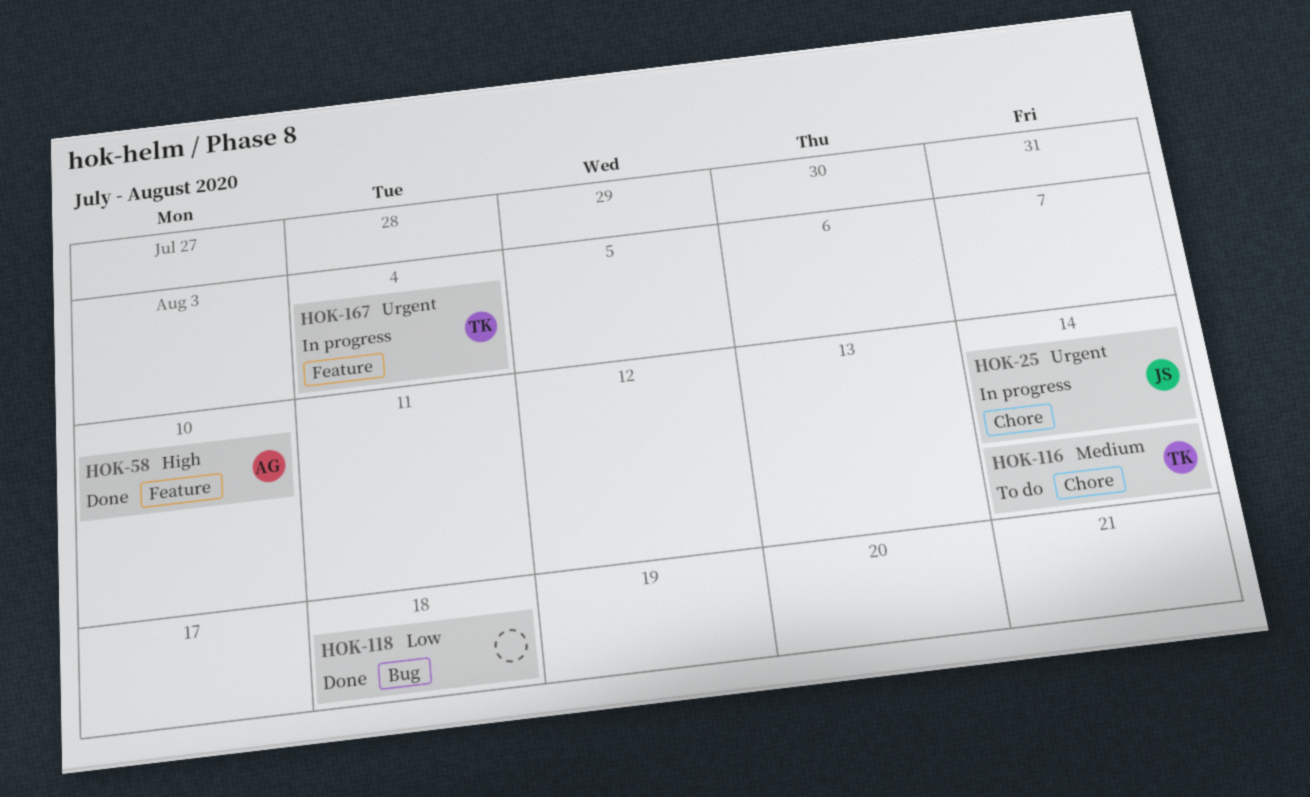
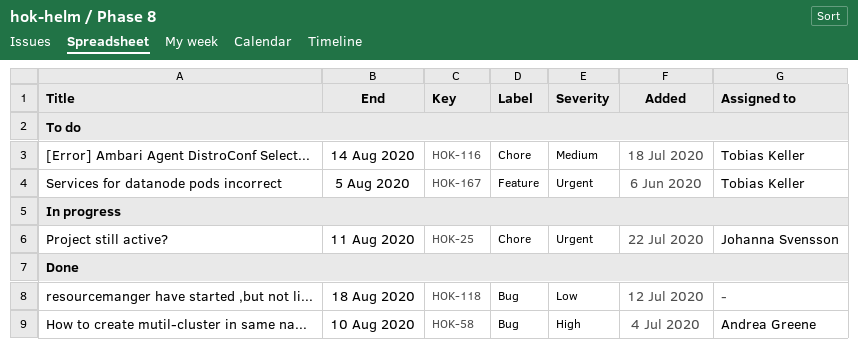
HOK-25, due: Aug 14 -> Aug 11
HOK-58, label: Feature -> Bug
HOK-167, status: In progress -> To do
HOK-167, due: Aug 4 -> Aug 5

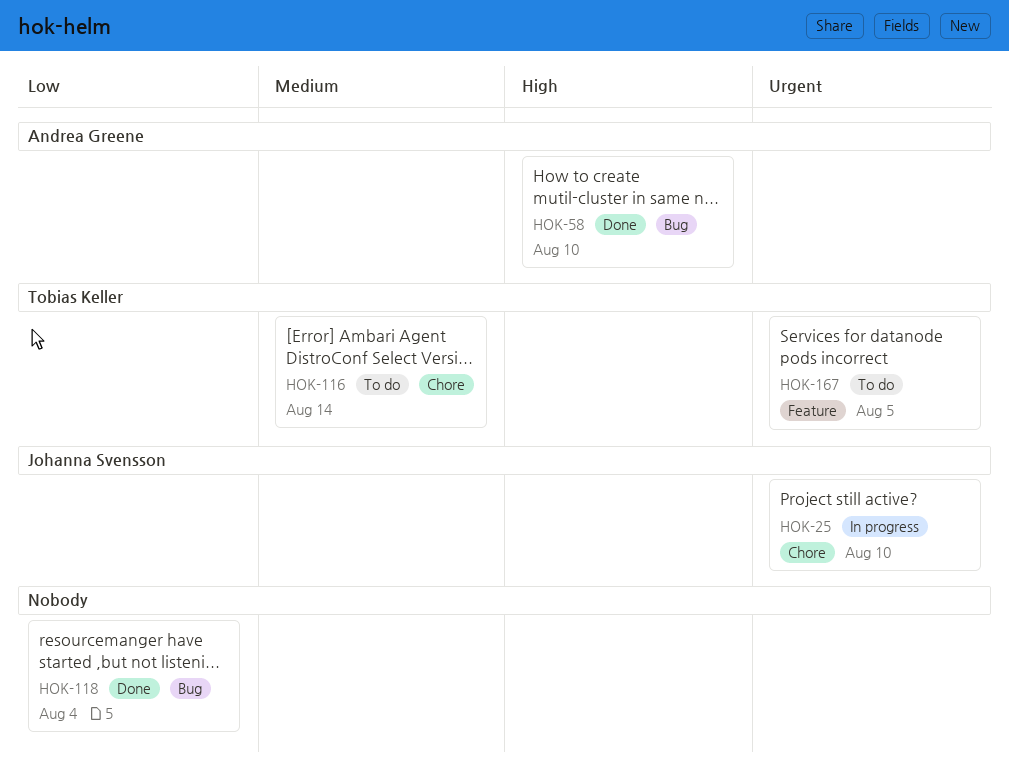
HOK-25, due: Aug 11 -> Aug 10
HOK-118, due: Aug 18 -> Aug 4

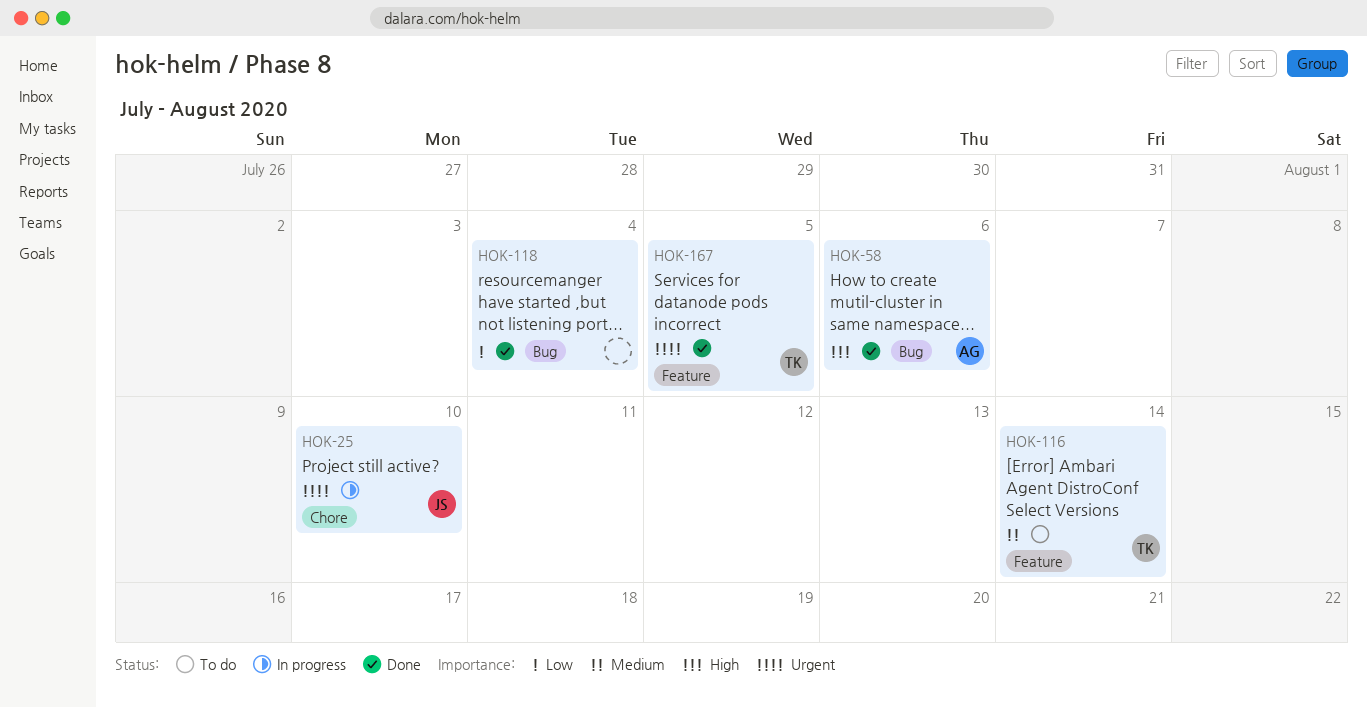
HOK-58, due: Aug 10 -> Aug 6
HOK-116, label: Chore -> Feature
HOK-167, status: To do -> Done

